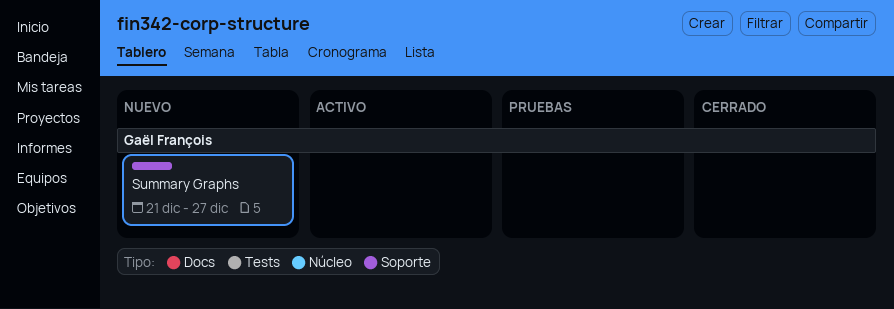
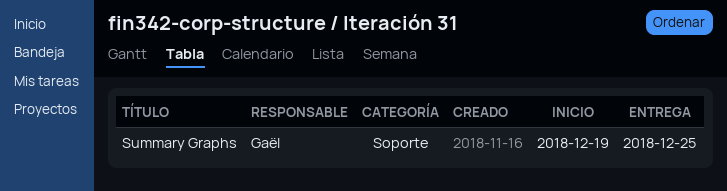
Summary Graphs, start: Dec 21 -> Dec 19
Summary Graphs, due: Dec 27 -> Dec 25

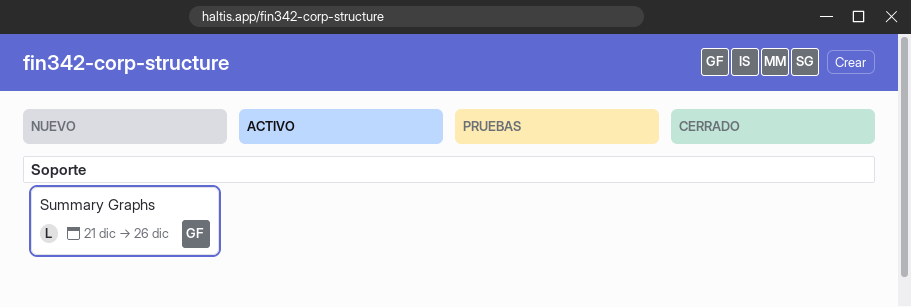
Summary Graphs, start: Dec 19 -> Dec 21
Summary Graphs, due: Dec 25 -> Dec 26

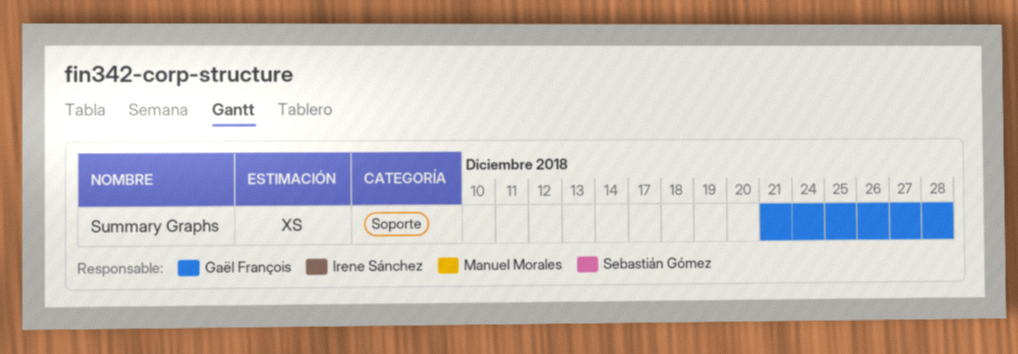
Summary Graphs, estimate: L -> XS
Summary Graphs, due: Dec 26 -> Dec 28

